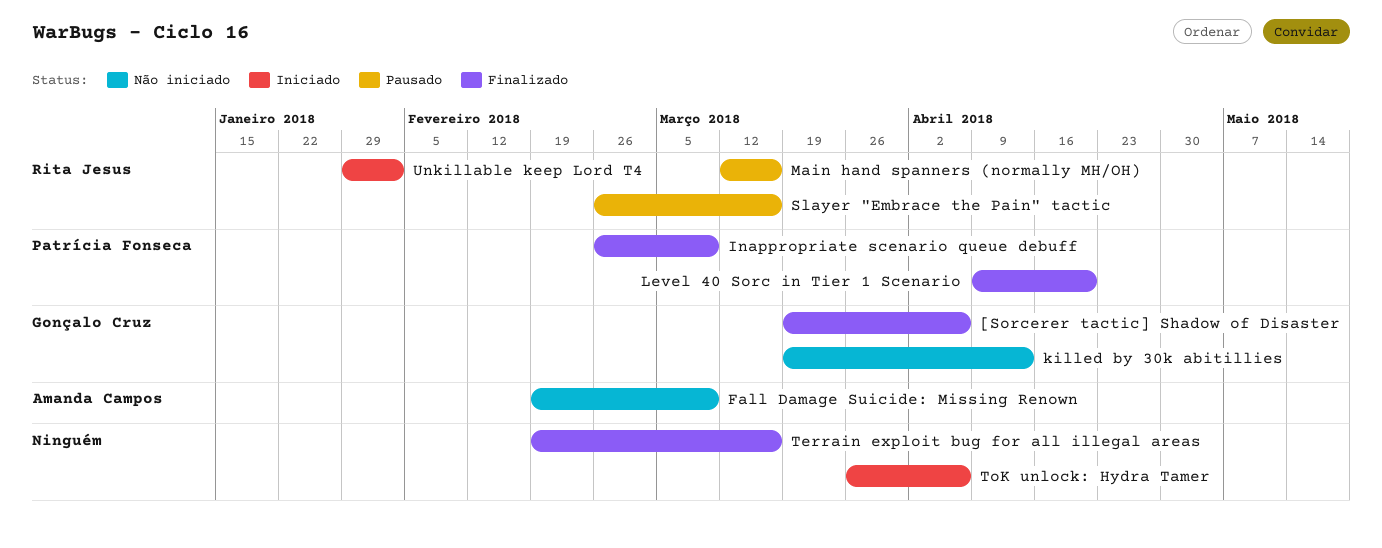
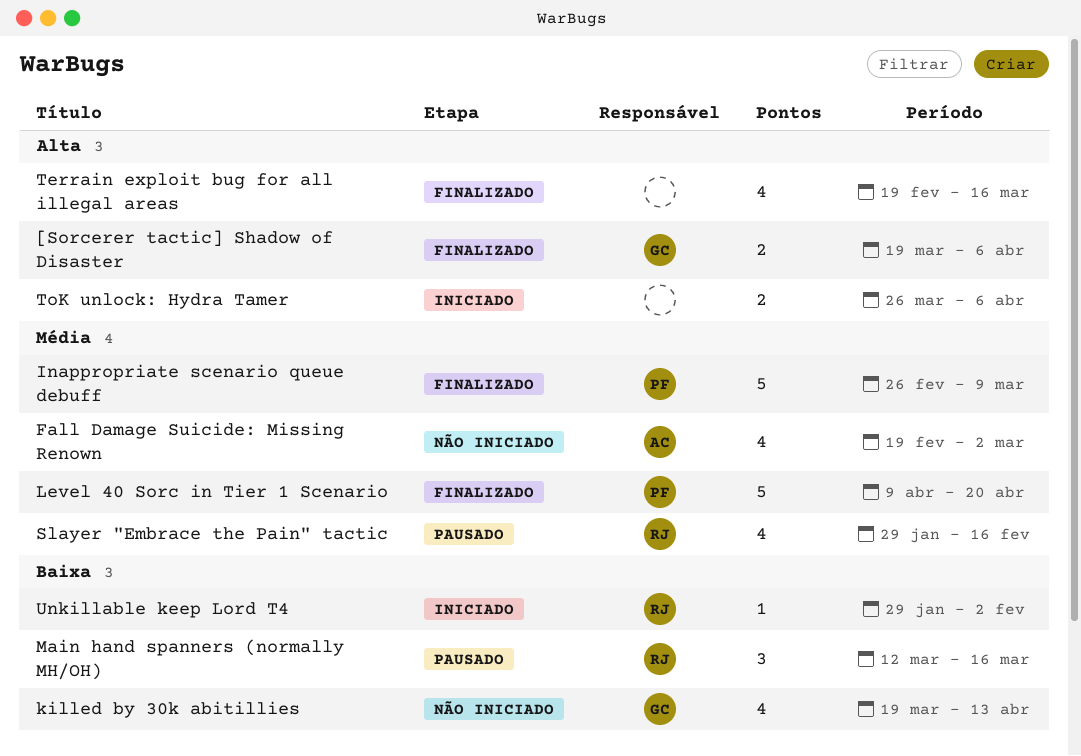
Fall Damage Suicide: Missing Renown, due: Mar 9 -> Mar 2
Slayer "Embrace the Pain" tactic, start: Feb 26 -> Jan 29
Slayer "Embrace the Pain" tactic, due: Mar 16 -> Feb 16

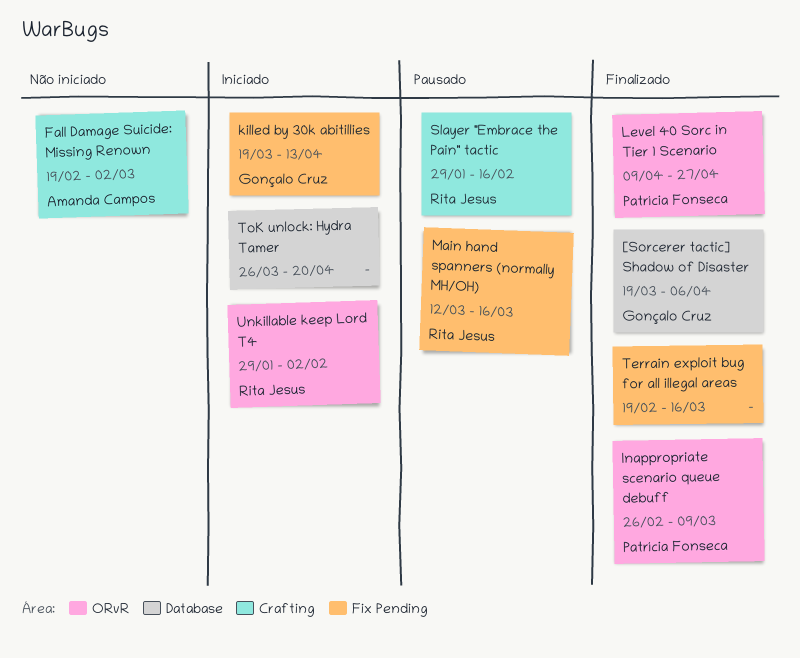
killed by 30k abitillies, status: Não iniciado -> Iniciado
Level 40 Sorc in Tier 1 Scenario, due: Apr 20 -> Apr 27
ToK unlock: Hydra Tamer, due: Apr 6 -> Apr 20

